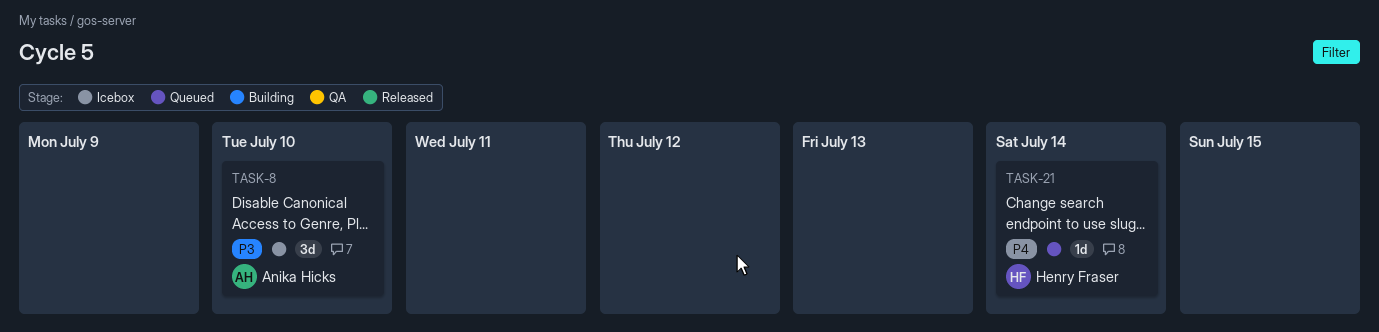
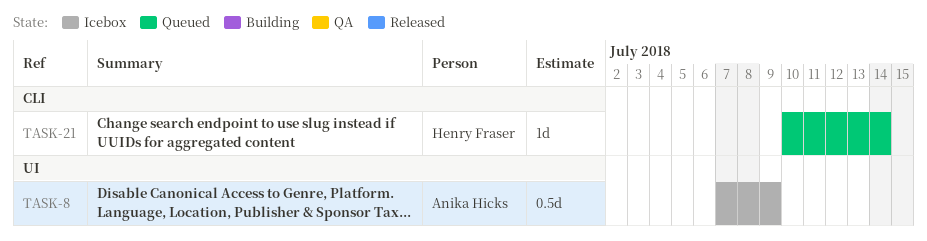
TASK-8, estimate: 3d -> 0.5d
TASK-8, due: Jul 10 -> Jul 9

